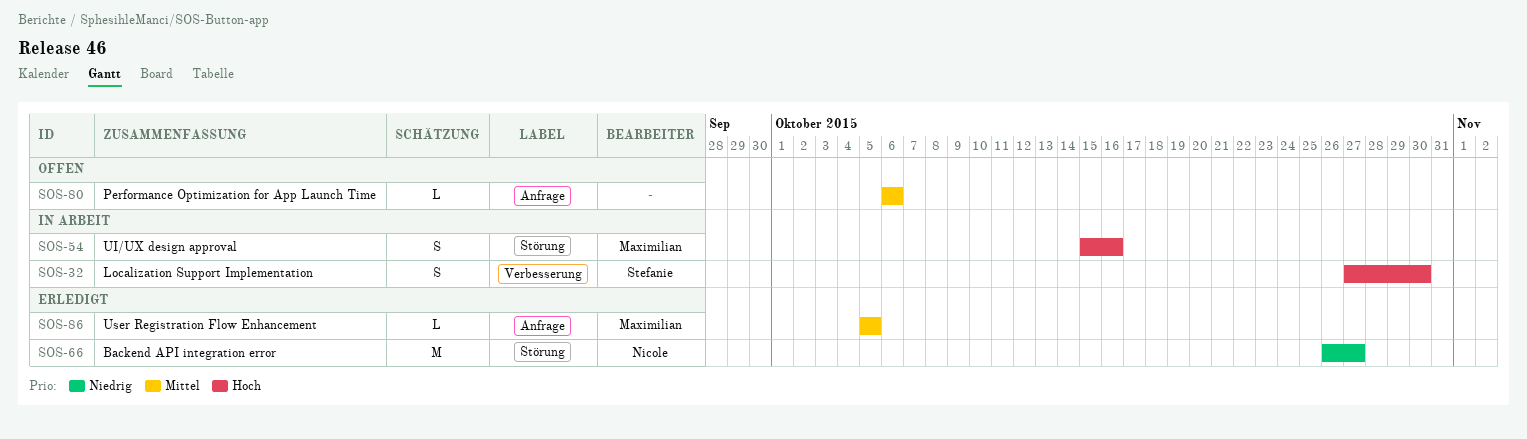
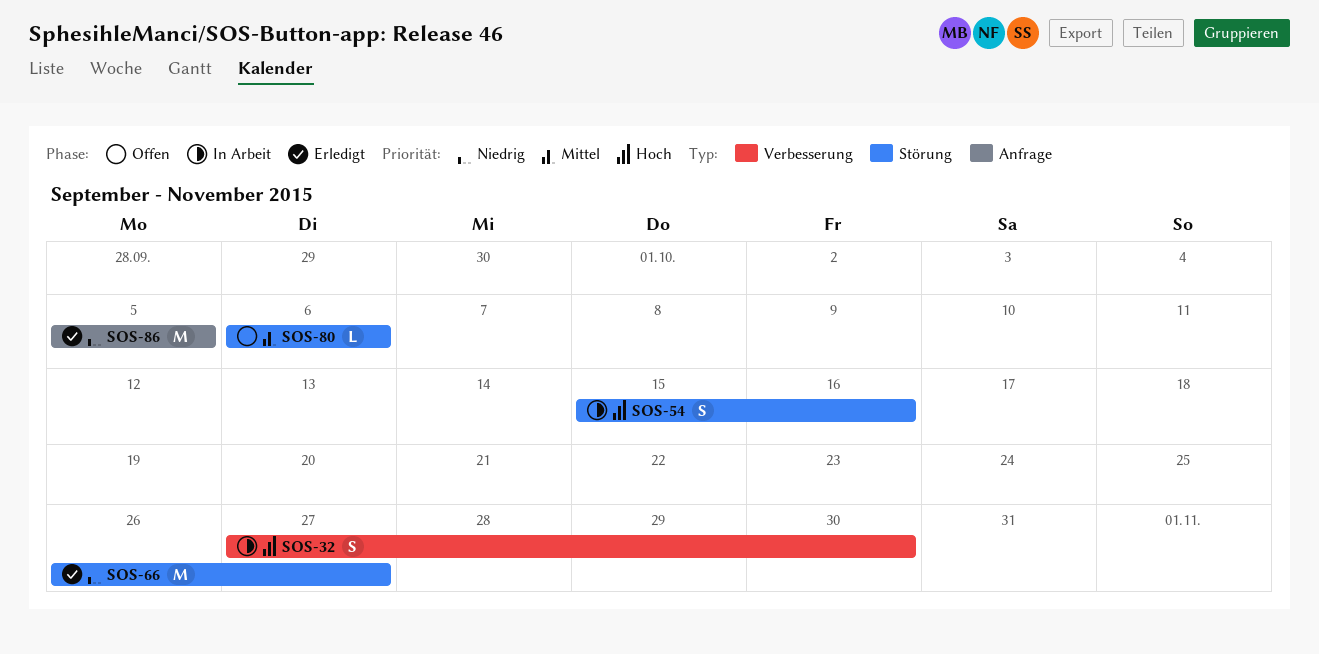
SOS-80, label: Anfrage -> Störung
SOS-86, priority: Mittel -> Niedrig
SOS-86, estimate: L -> M

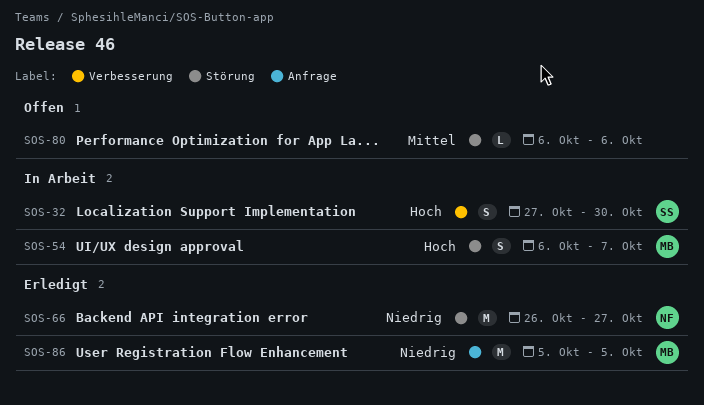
SOS-54, start: Oct 15 -> Oct 6
SOS-54, due: Oct 16 -> Oct 7

